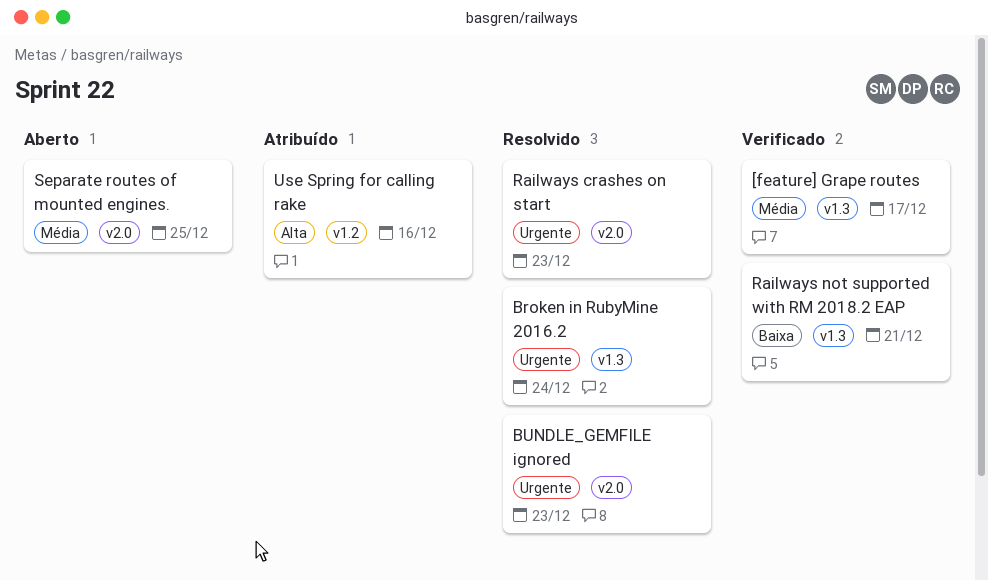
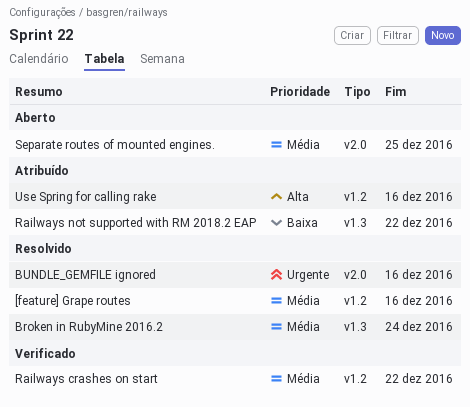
[feature] Grape routes, status: Verificado -> Resolvido
[feature] Grape routes, label: v1.3 -> v1.2
[feature] Grape routes, due: Dec 17 -> Dec 16
Broken in RubyMine 2016.2, priority: Urgente -> Média
BUNDLE_GEMFILE ignored, due: Dec 23 -> Dec 16
Railways crashes on start, status: Resolvido -> Verificado
Railways crashes on start, priority: Urgente -> Média
Railways crashes on start, label: v2.0 -> v1.2
Railways crashes on start, due: Dec 23 -> Dec 22
Railways not supported with RM 2018.2 EAP, status: Verificado -> Atribuído
Railways not supported with RM 2018.2 EAP, due: Dec 21 -> Dec 22

